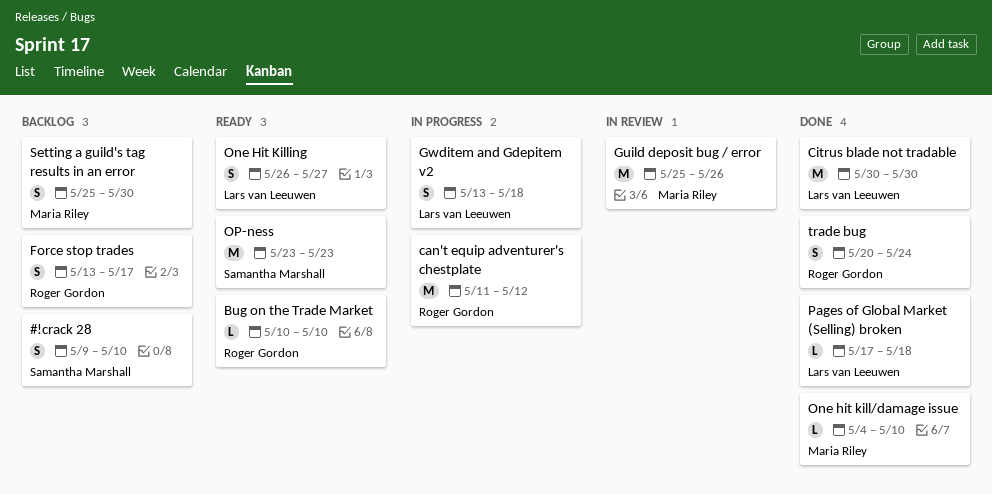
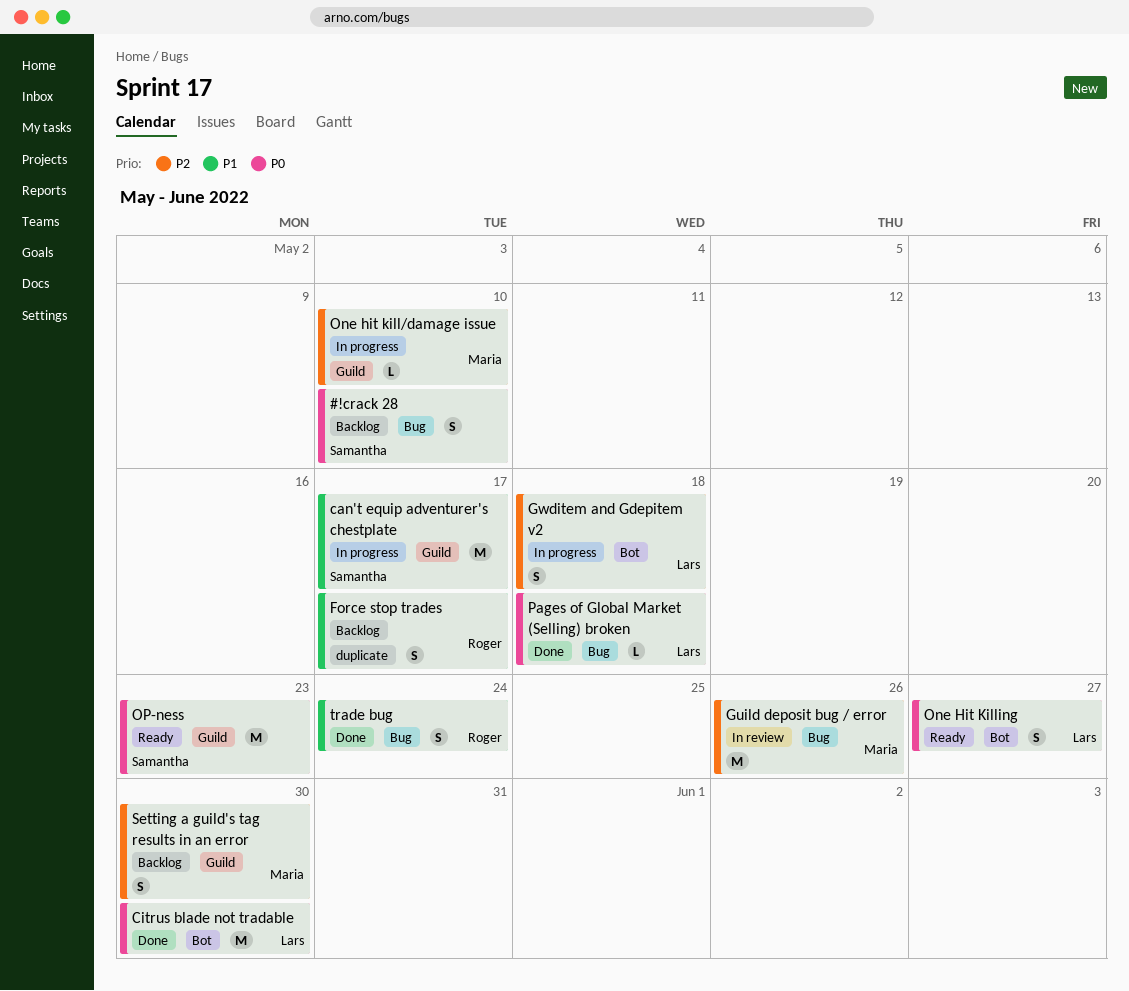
Bug on the Trade Market: present -> none
can't equip adventurer's chestplate, owner: Roger Gordon -> Samantha Marshall
can't equip adventurer's chestplate, due: May 12 -> May 17
One hit kill/damage issue, status: Done -> In progress

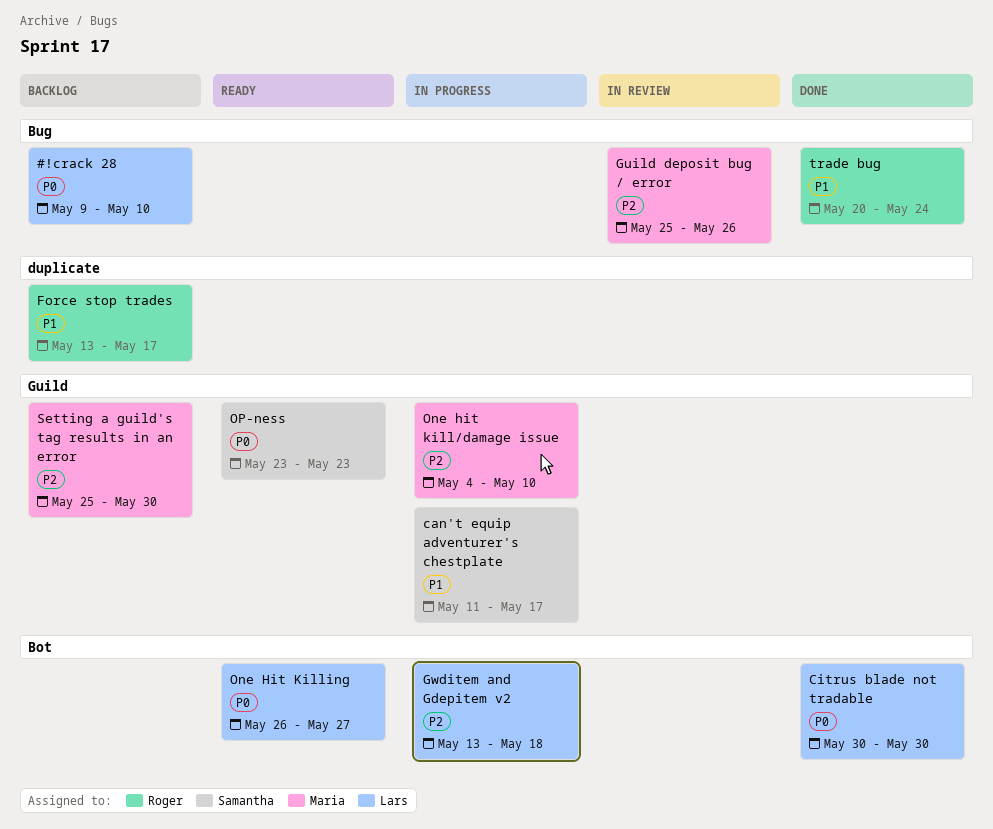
#!crack 28, owner: Samantha -> Lars
Pages of Global Market (Selling) broken: present -> none

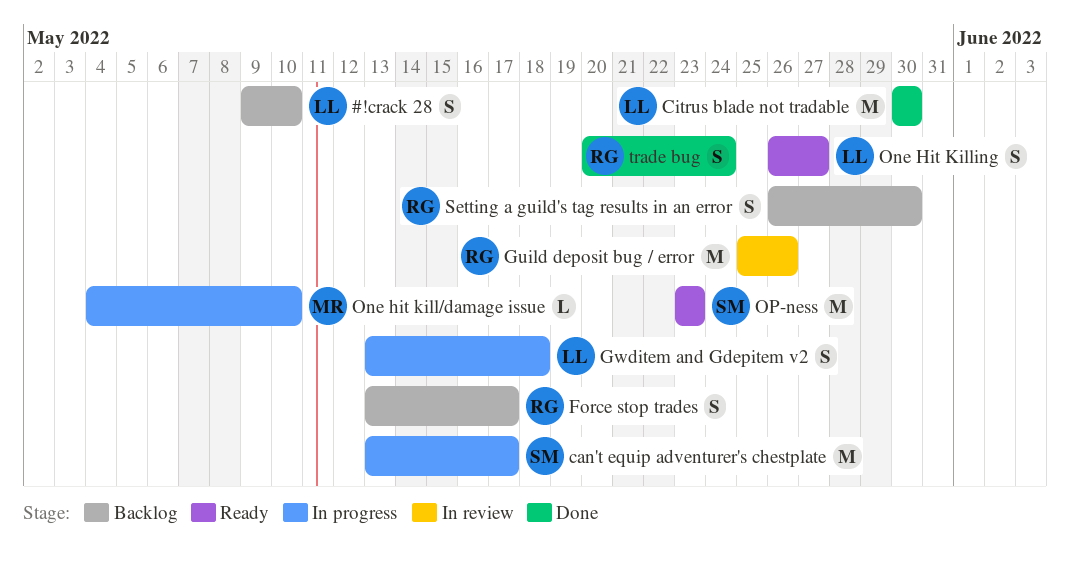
can't equip adventurer's chestplate, start: May 11 -> May 13
Guild deposit bug / error, owner: Maria -> Roger
Setting a guild's tag results in an error, owner: Maria -> Roger
Setting a guild's tag results in an error, start: May 25 -> May 26

